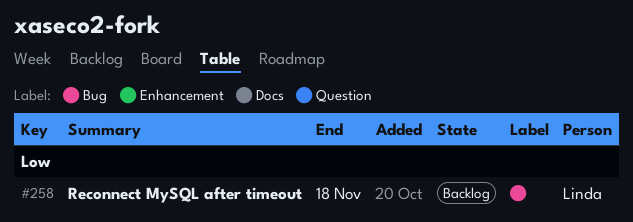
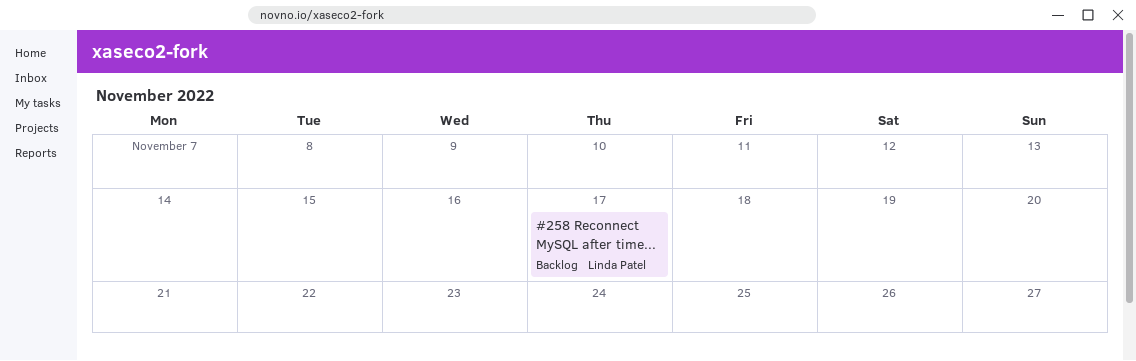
#258, due: Nov 18 -> Nov 17

